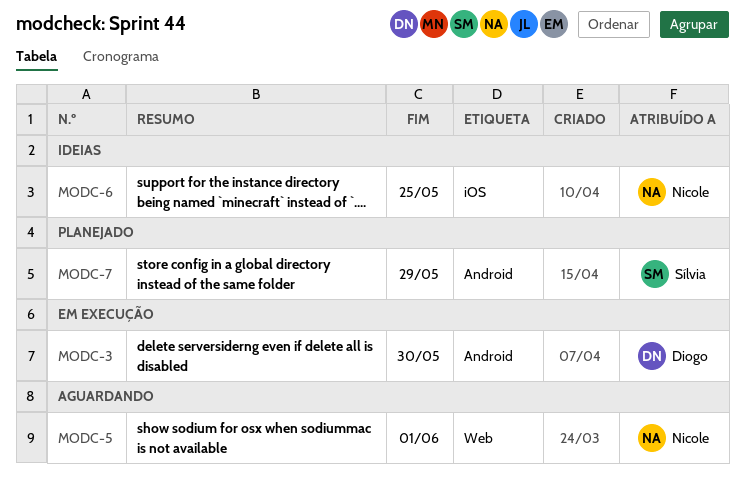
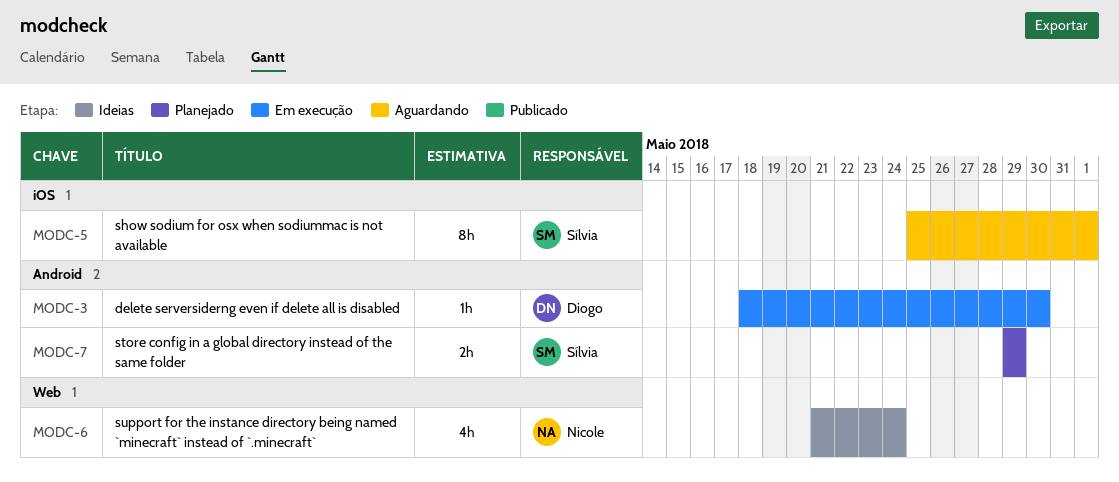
MODC-5, owner: Nicole -> Sílvia
MODC-5, label: Web -> iOS
MODC-6, label: iOS -> Web
MODC-6, due: May 25 -> May 24

